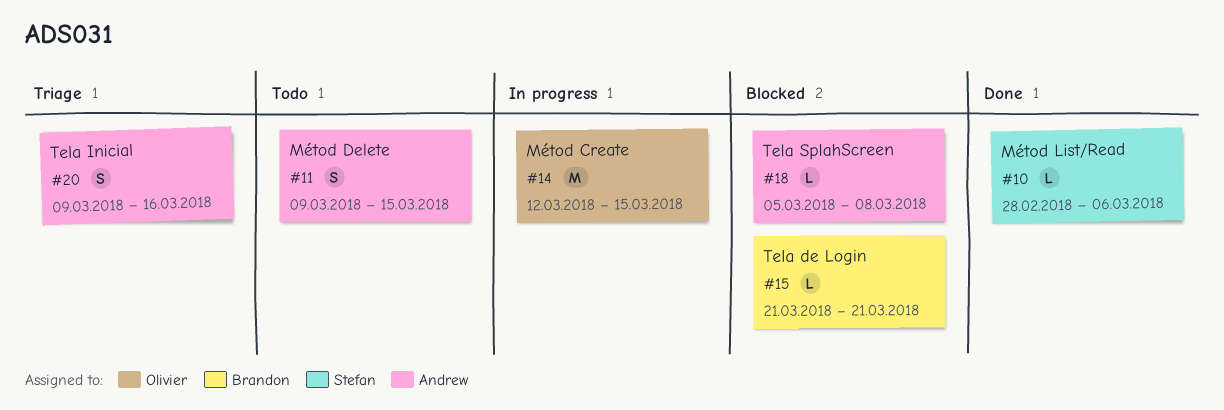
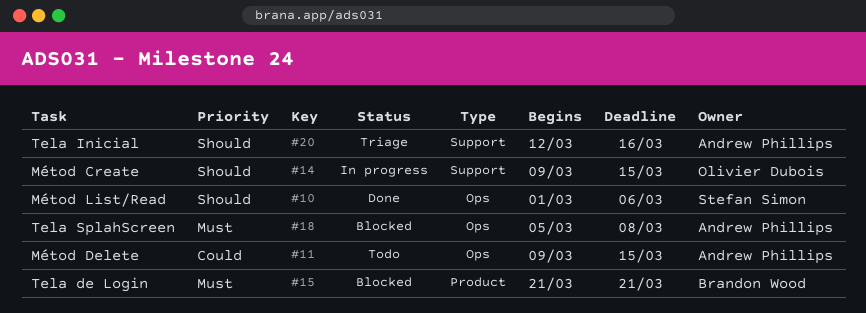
#10, start: Feb 28 -> Mar 1
#14, start: Mar 12 -> Mar 9
#20, start: Mar 9 -> Mar 12

